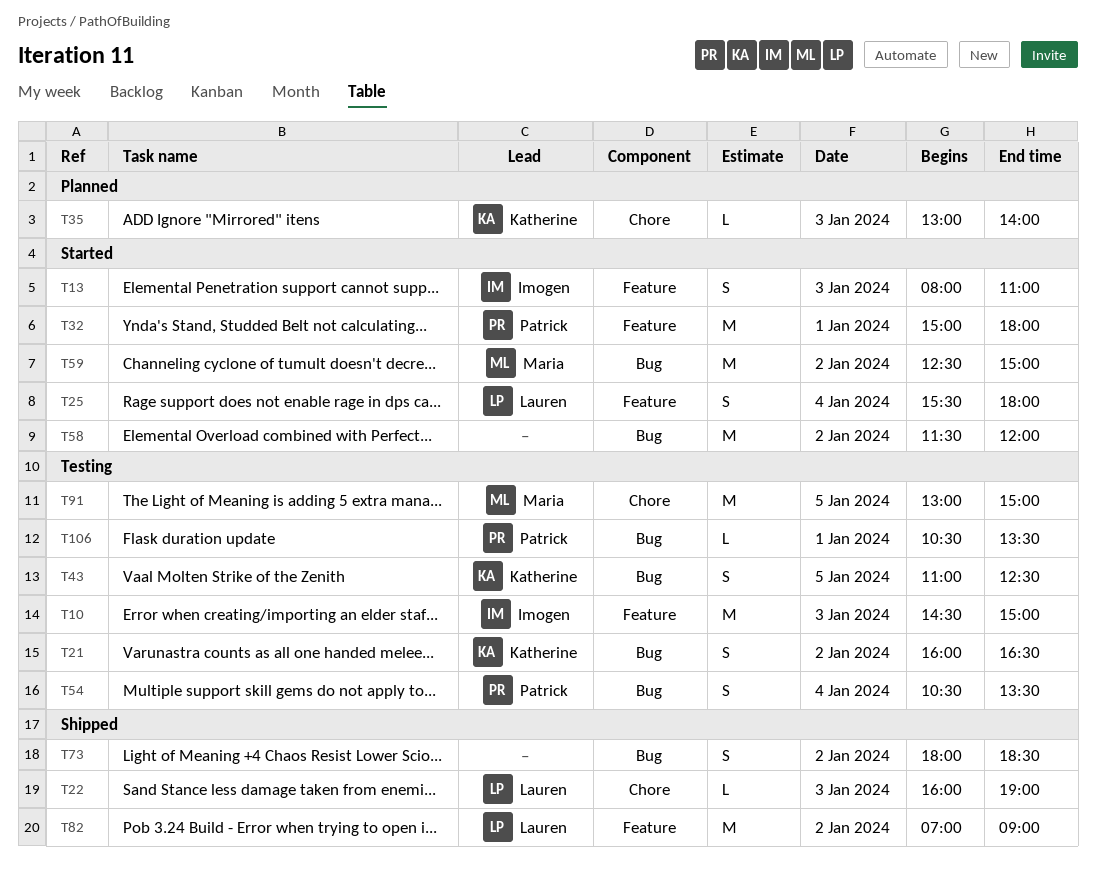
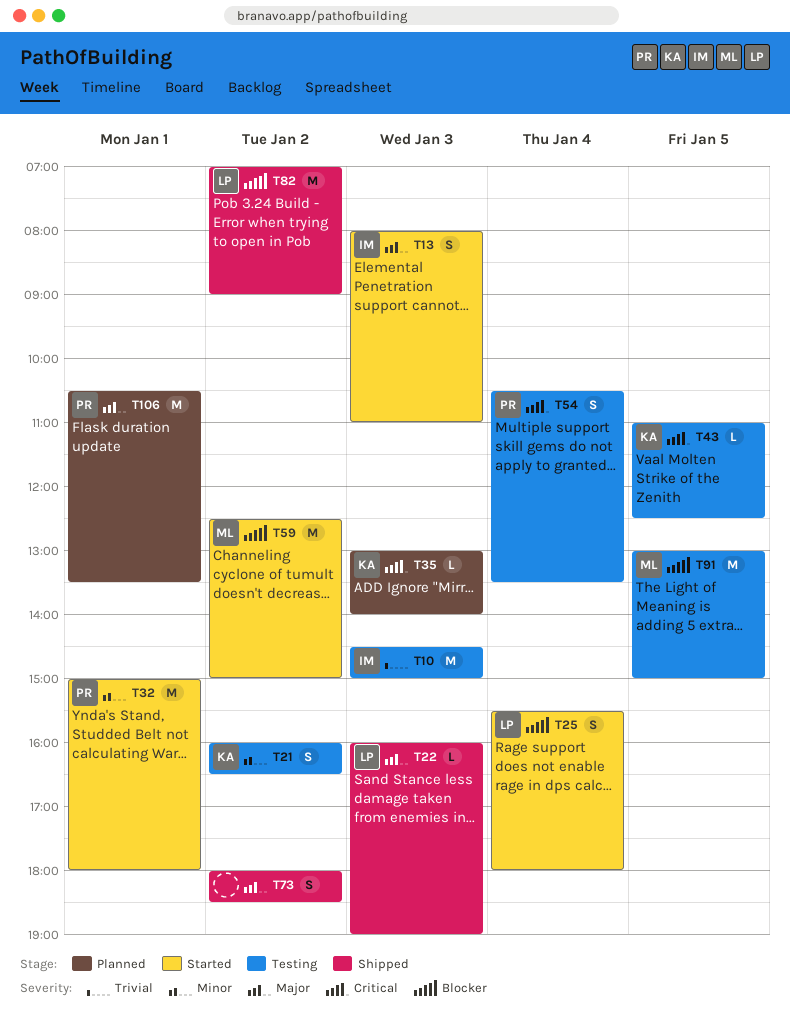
T43, estimate: S -> L
T58: present -> none
T106, status: Testing -> Planned
T106, estimate: L -> M

